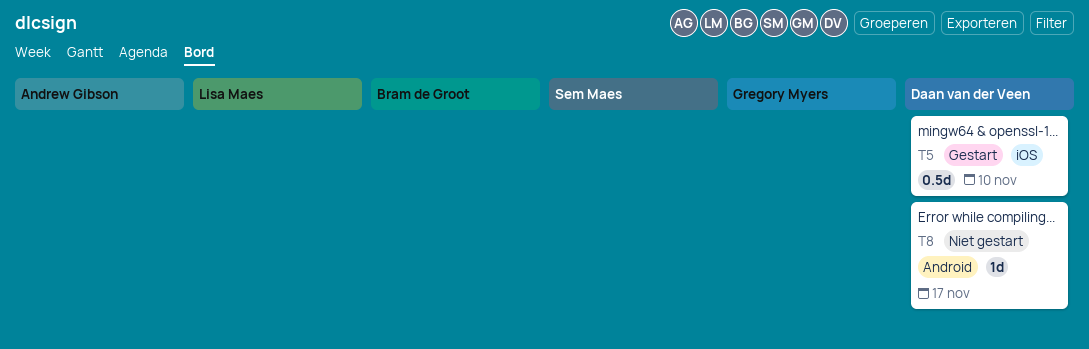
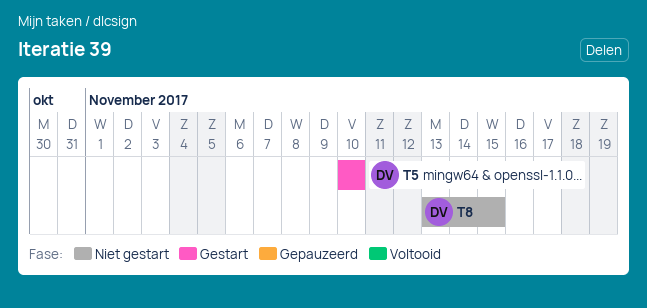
T8, due: Nov 17 -> Nov 15

